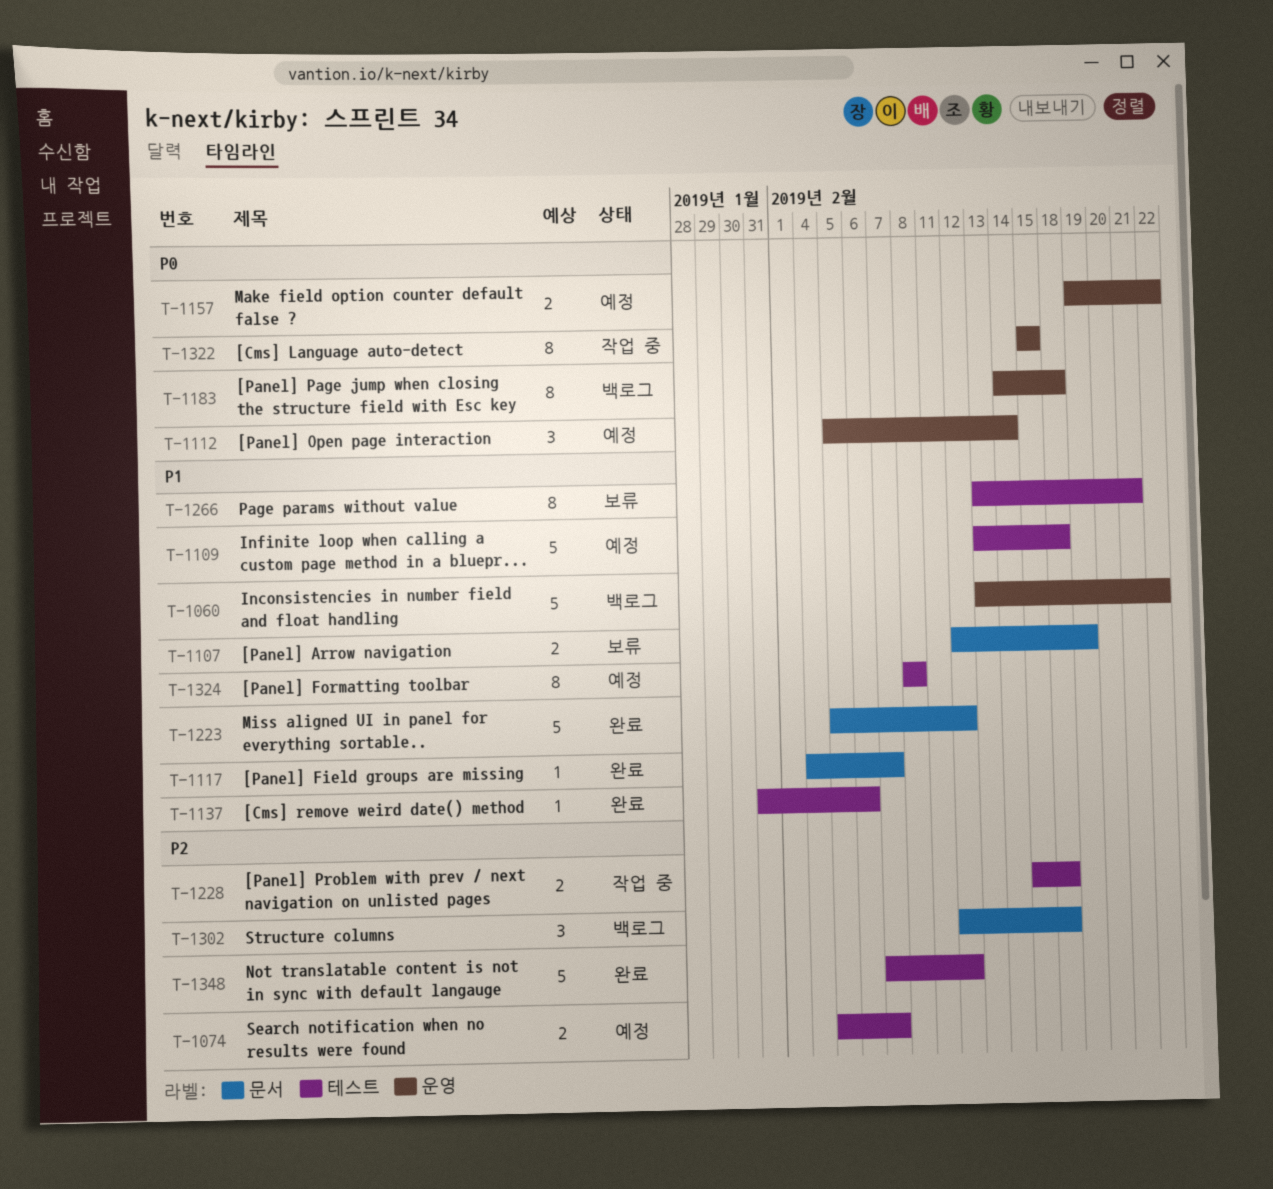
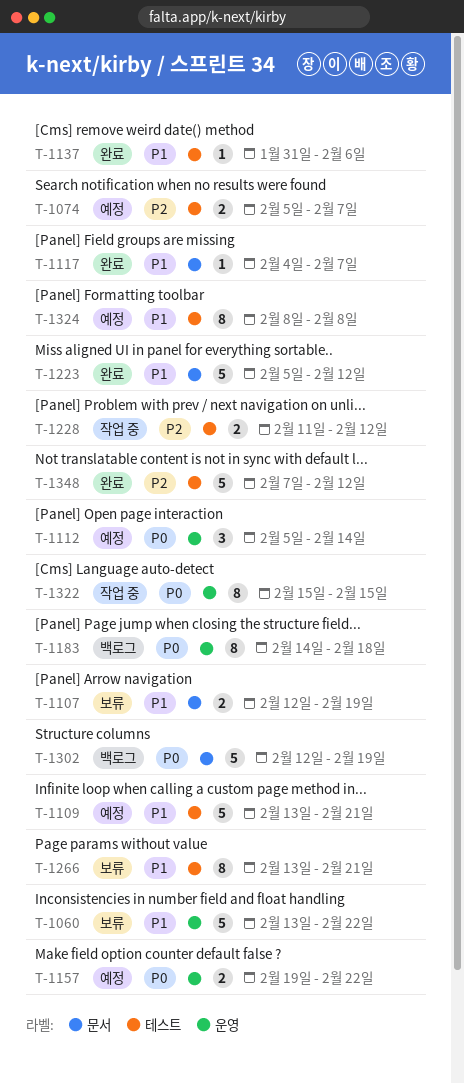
T-1060, status: 백로그 -> 보류
T-1109, due: Feb 18 -> Feb 21
T-1228, start: Feb 15 -> Feb 11
T-1228, due: Feb 18 -> Feb 12
T-1302, priority: P2 -> P0
T-1302, estimate: 3 -> 5
T-1302, due: Feb 18 -> Feb 19

